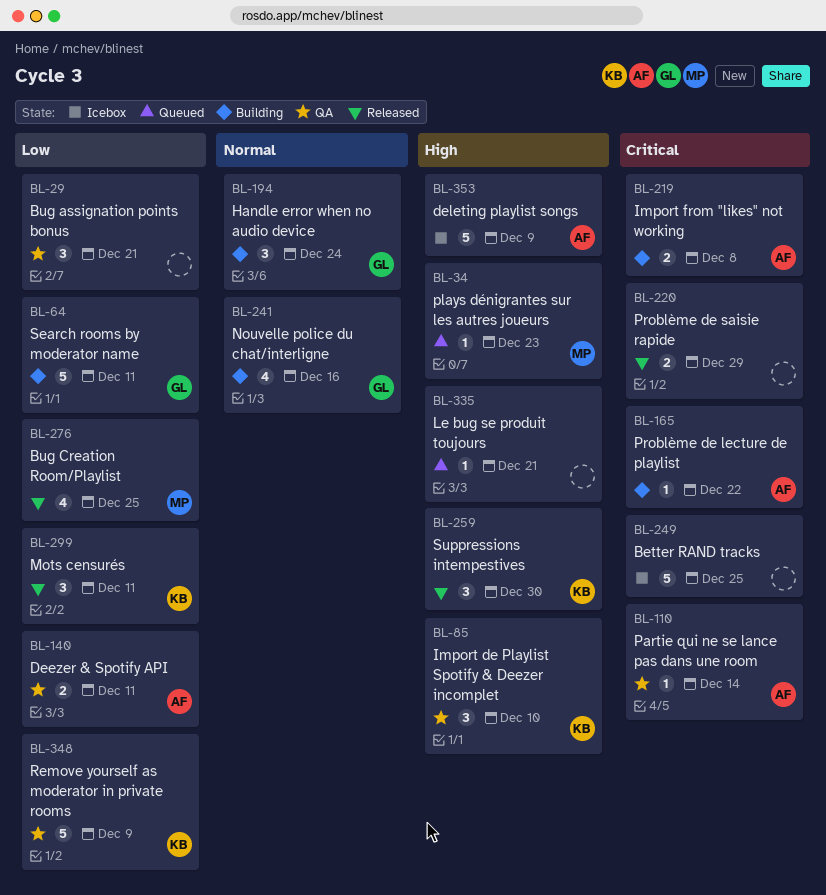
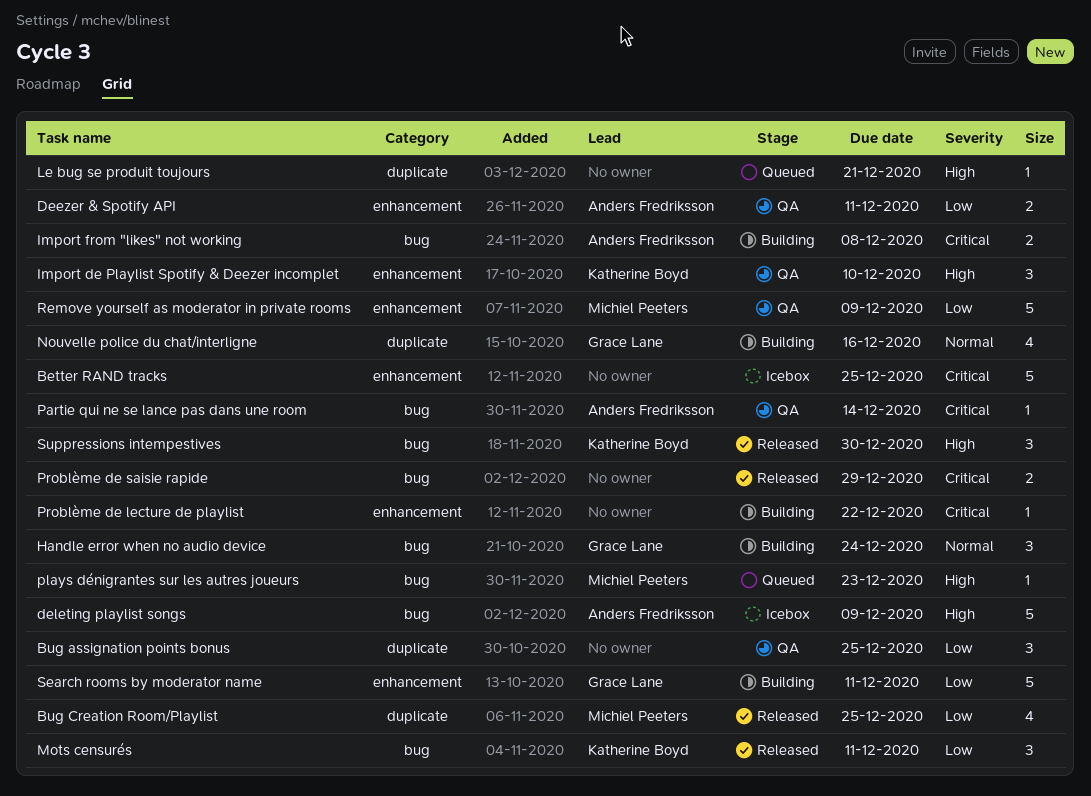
Bug assignation points bonus, due: Dec 21 -> Dec 25
Problème de lecture de playlist, owner: Anders Fredriksson -> none
Remove yourself as moderator in private rooms, owner: Katherine Boyd -> Michiel Peeters

